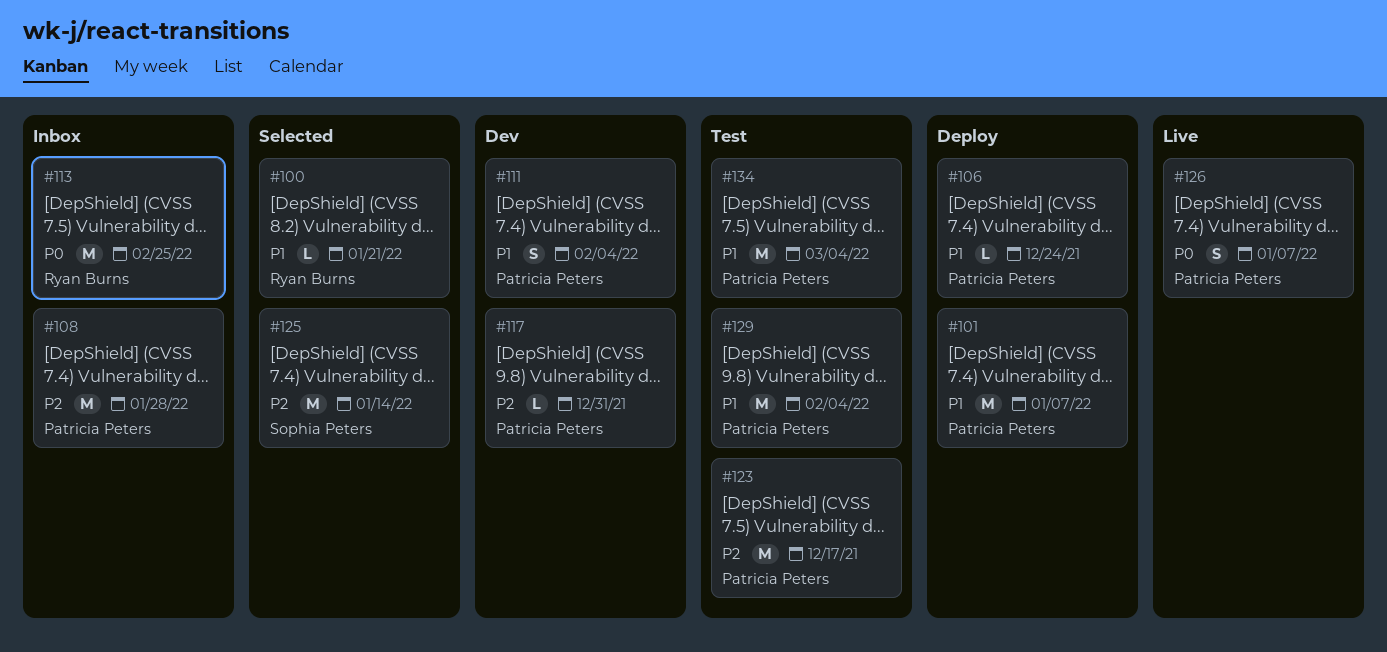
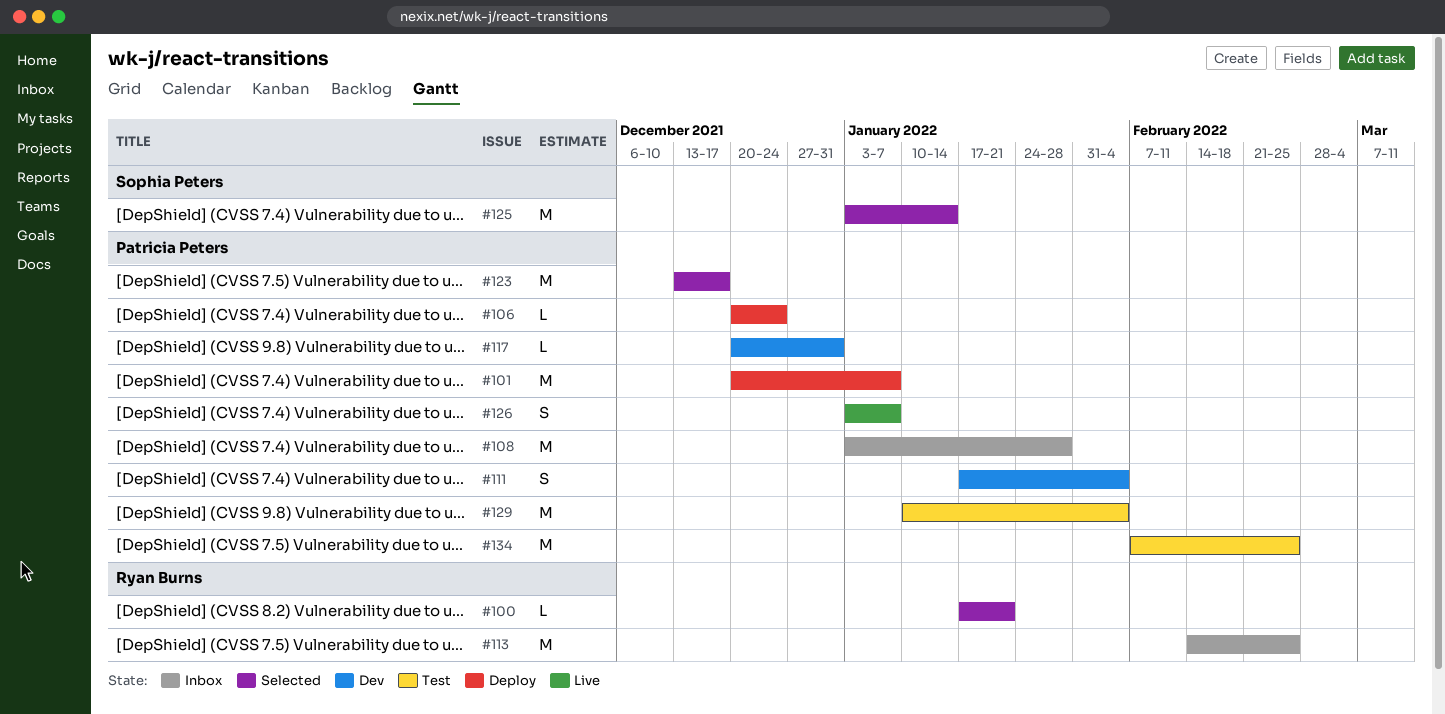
#123, status: Test -> Selected
#134, due: Mar 4 -> Feb 25

